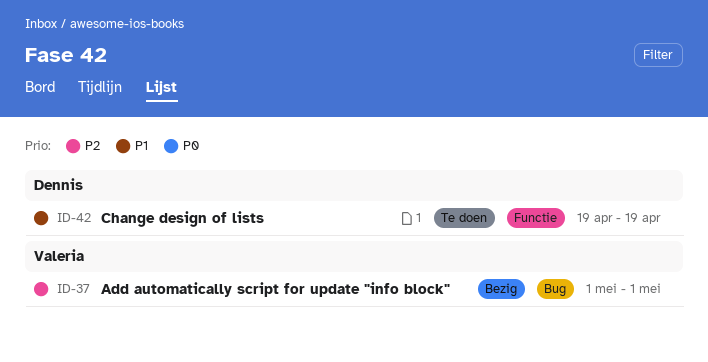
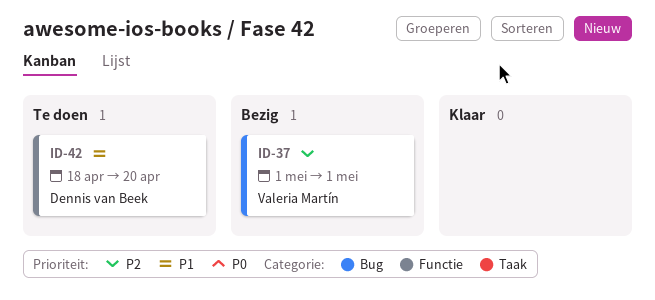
ID-42, start: Apr 19 -> Apr 18
ID-42, due: Apr 19 -> Apr 20

